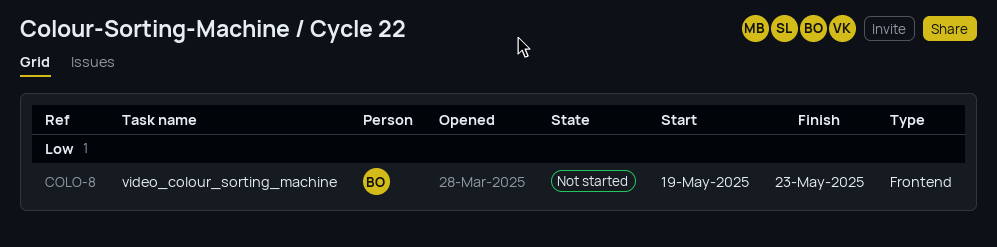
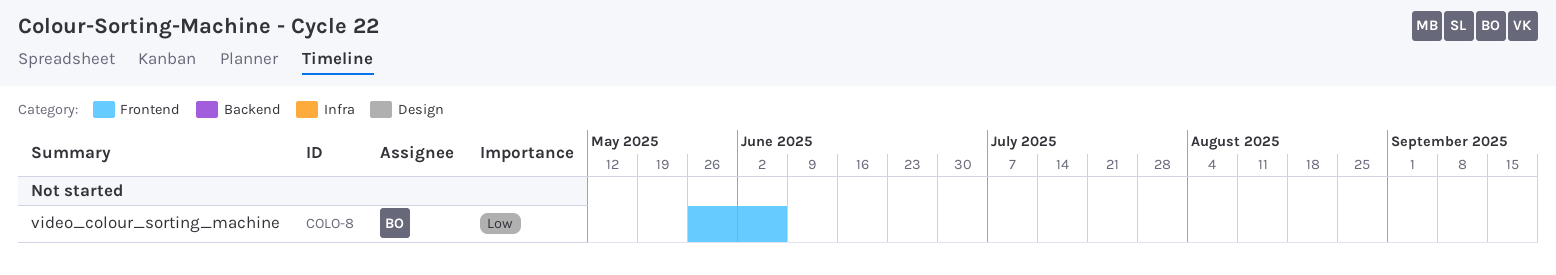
COLO-8, start: May 19 -> May 26
COLO-8, due: May 23 -> Jun 6

